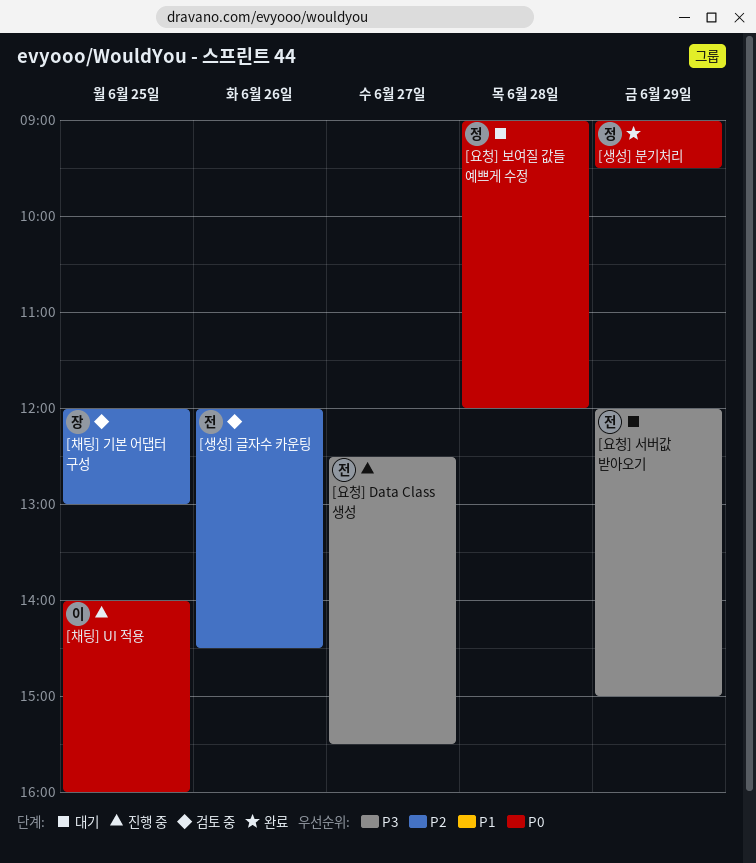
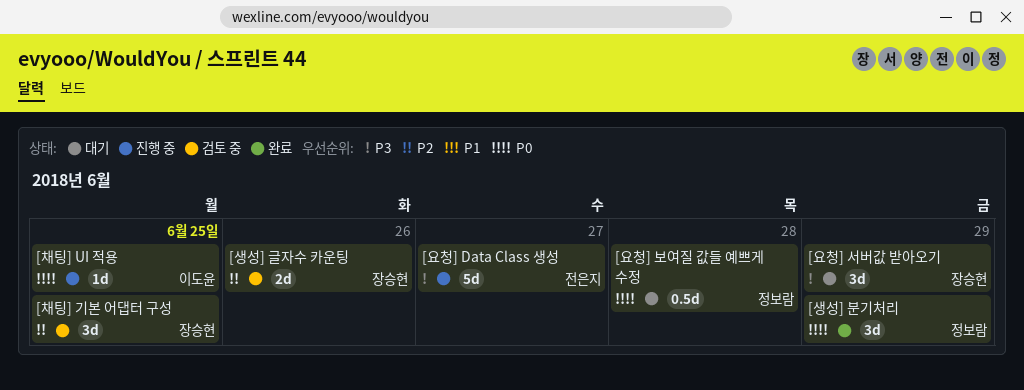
[생성] 글자수 카운팅, owner: 전은지 -> 장승현
[요청] 서버값 받아오기, owner: 전은지 -> 장승현

